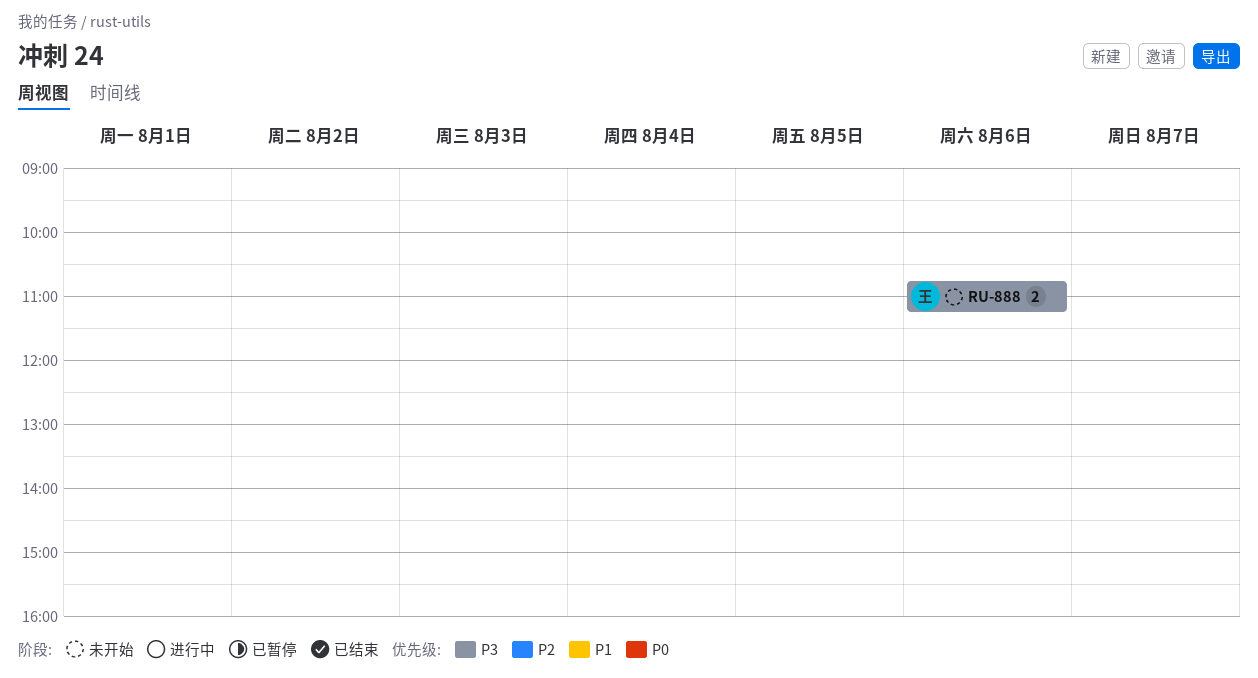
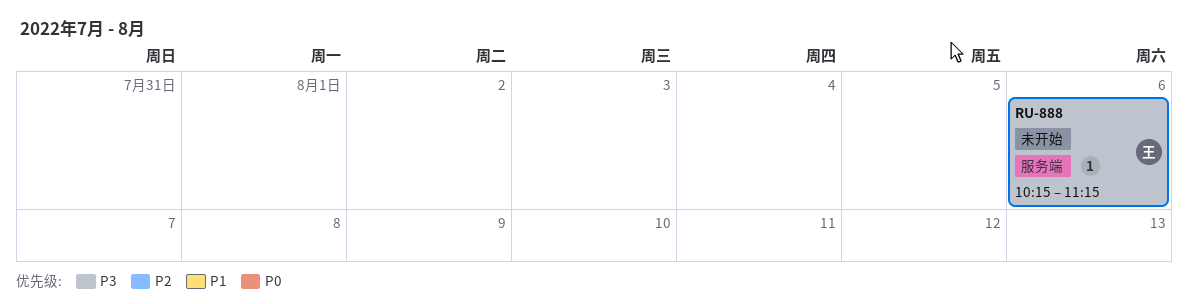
RU-888, estimate: 2 -> 1
RU-888, begins: 10:45 -> 10:15

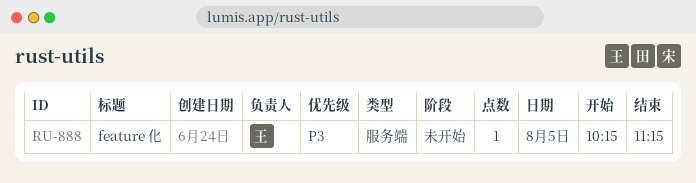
RU-888, day: Aug 6 -> Aug 5

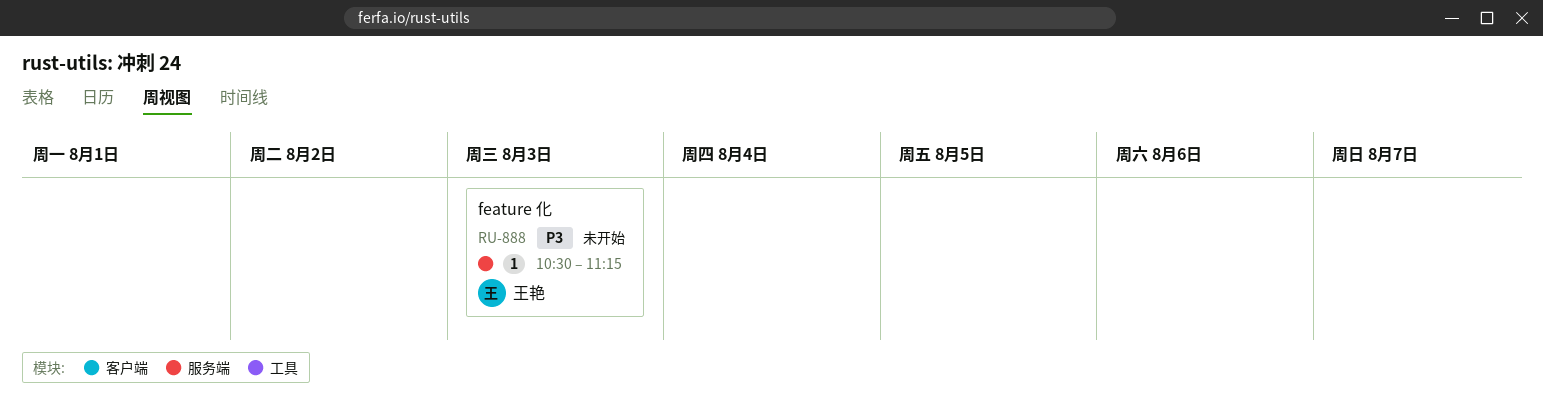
RU-888, day: Aug 5 -> Aug 3
RU-888, begins: 10:15 -> 10:30

